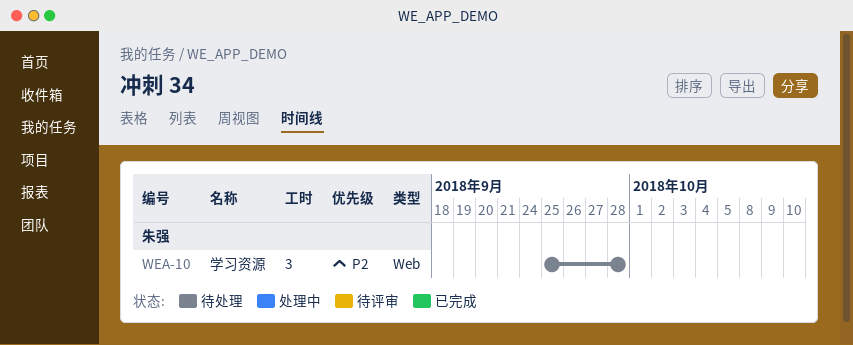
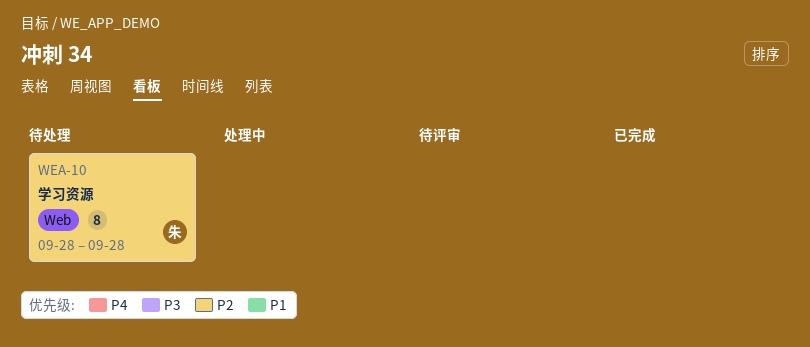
WEA-10, estimate: 3 -> 8
WEA-10, start: Sep 25 -> Sep 28

